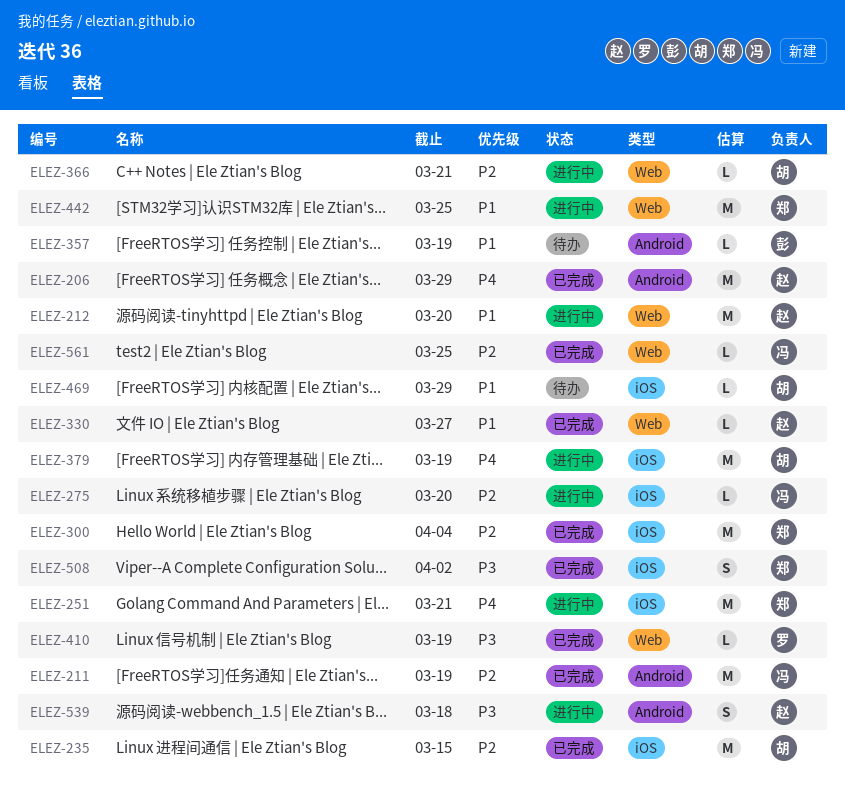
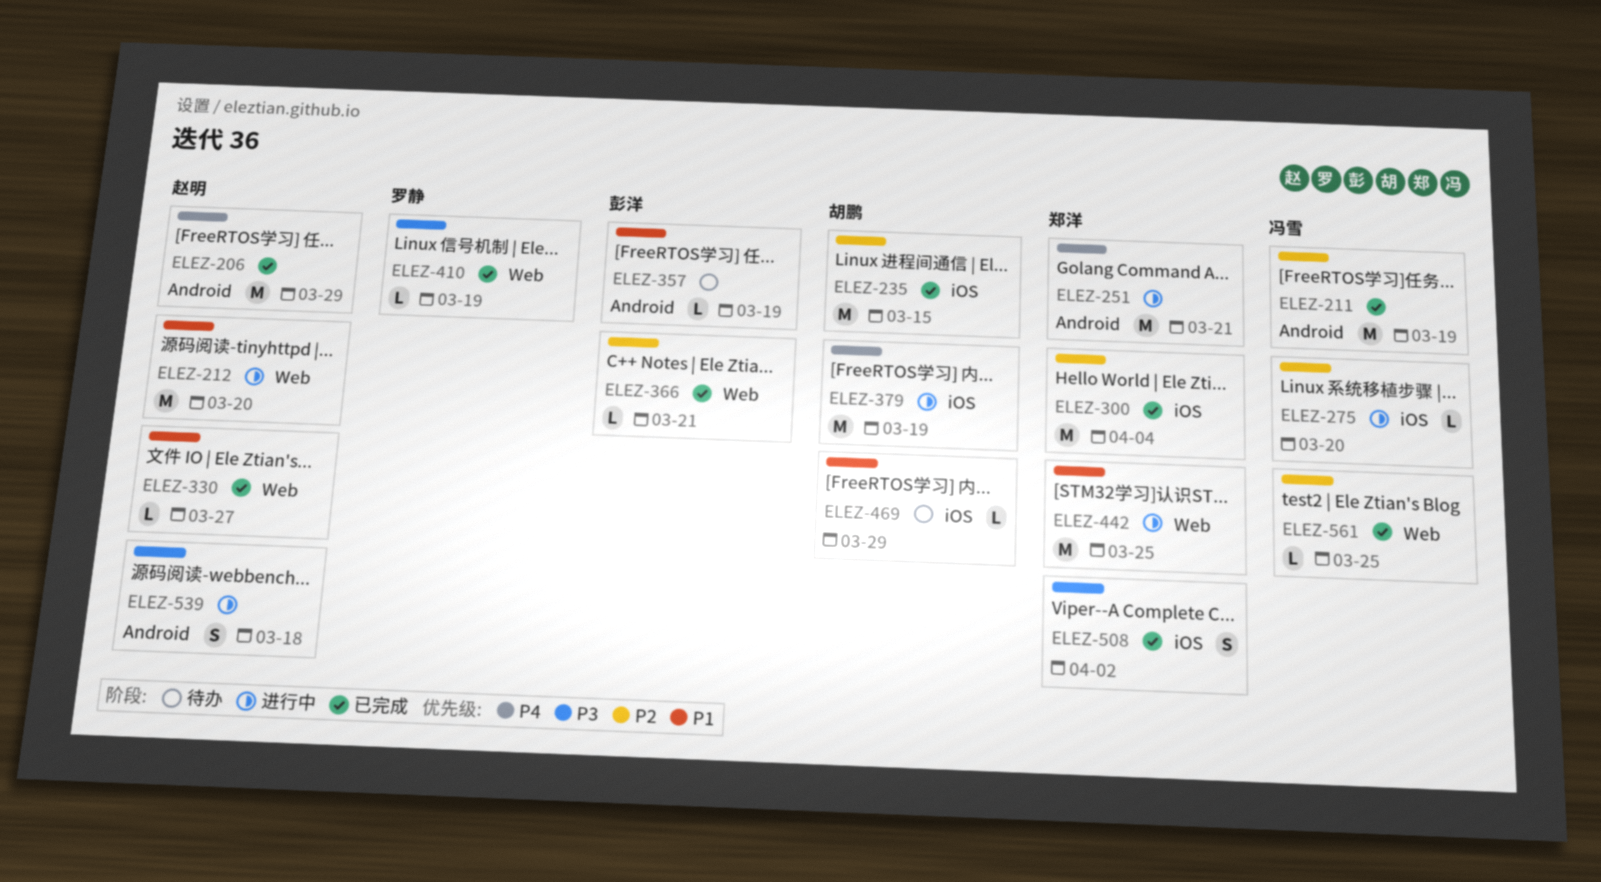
ELEZ-251, label: iOS -> Android
ELEZ-366, status: 进行中 -> 已完成
ELEZ-366, owner: 胡鹏 -> 彭洋

